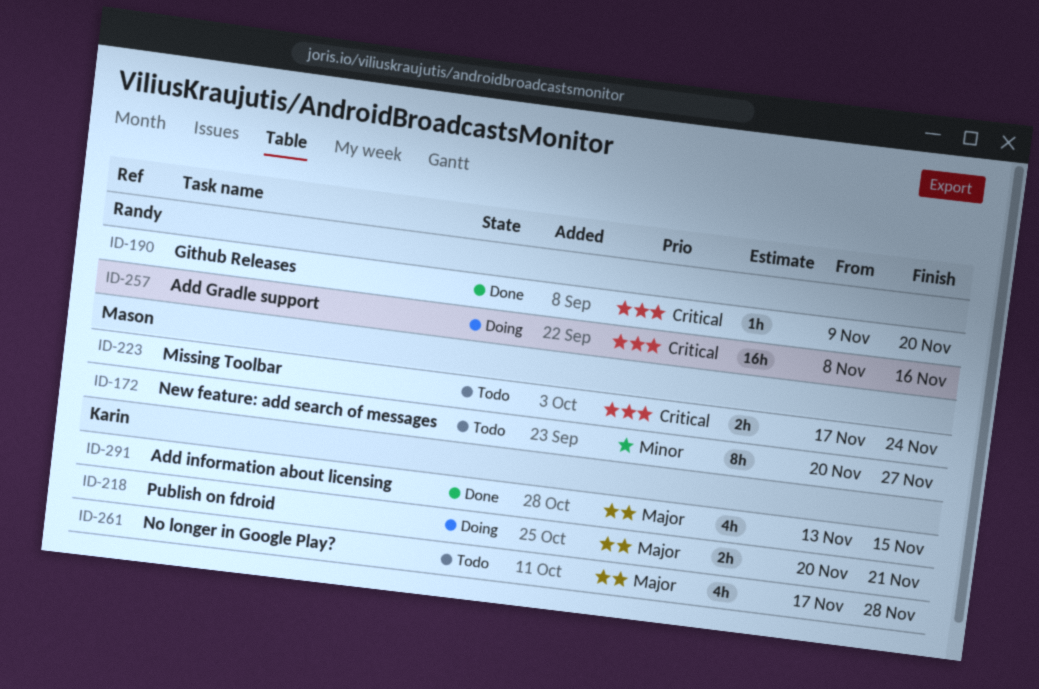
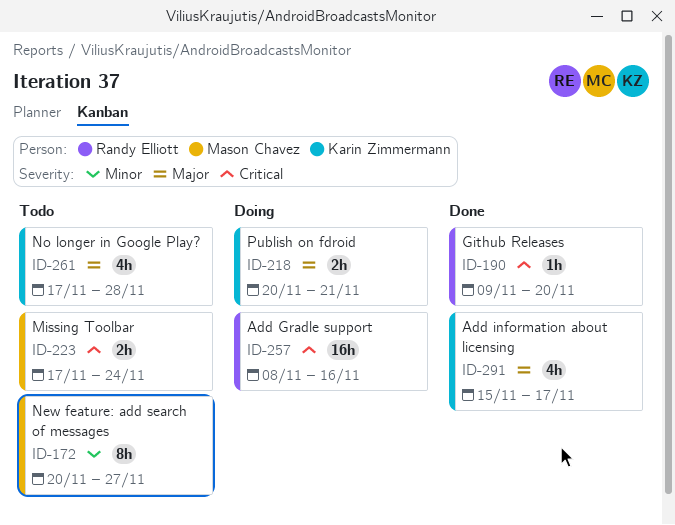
ID-291, start: Nov 13 -> Nov 15
ID-291, due: Nov 15 -> Nov 17

